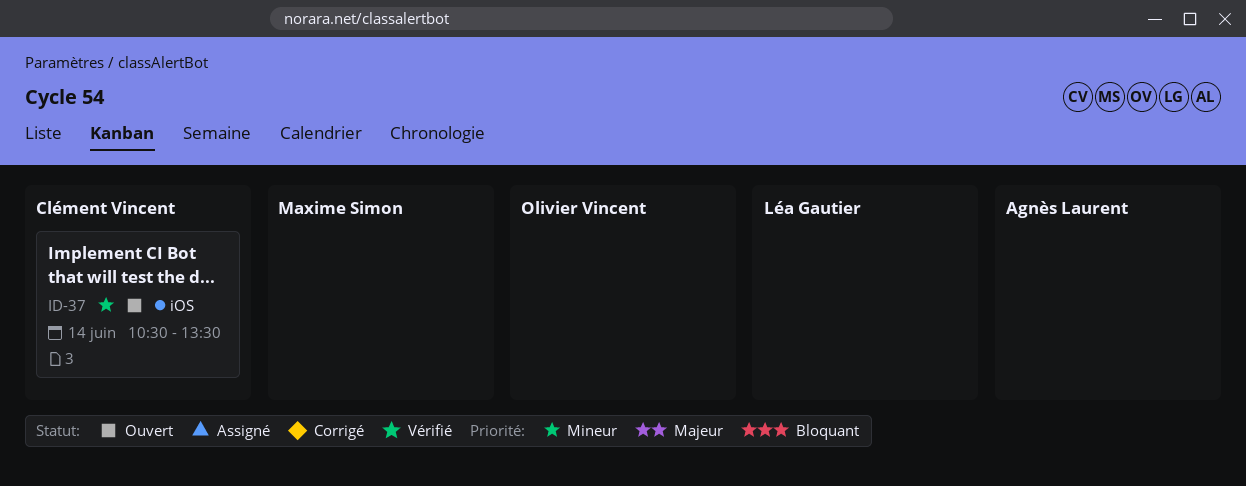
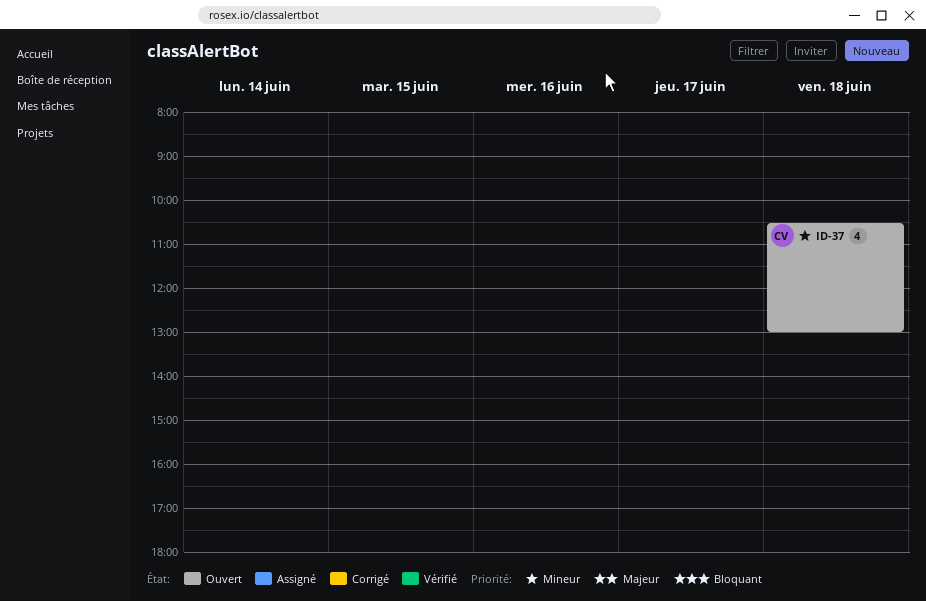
ID-37, day: Jun 14 -> Jun 18
ID-37, ends: 13:30 -> 13:00

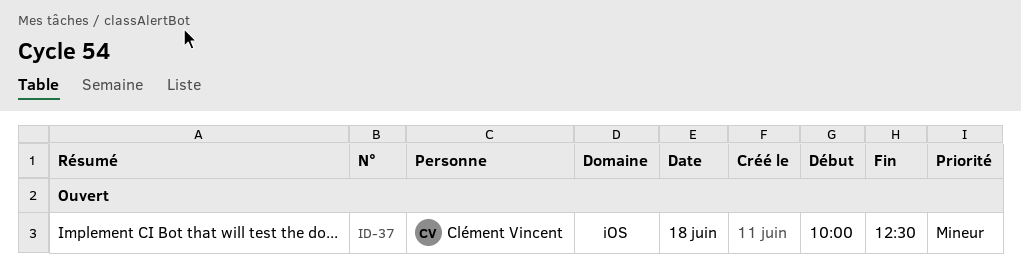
ID-37, begins: 10:30 -> 10:00
ID-37, ends: 13:00 -> 12:30

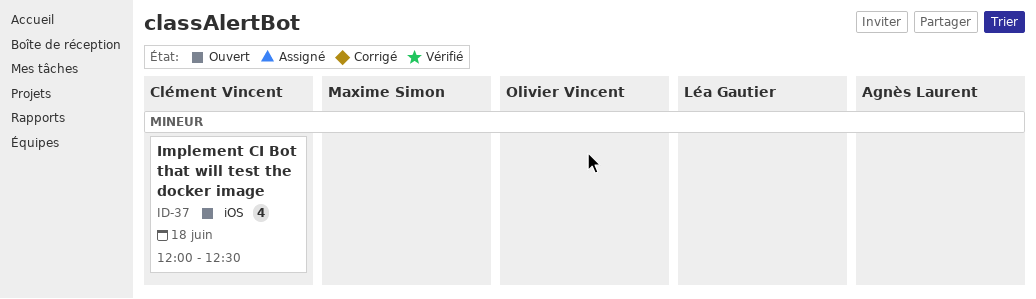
ID-37, begins: 10:00 -> 12:00

